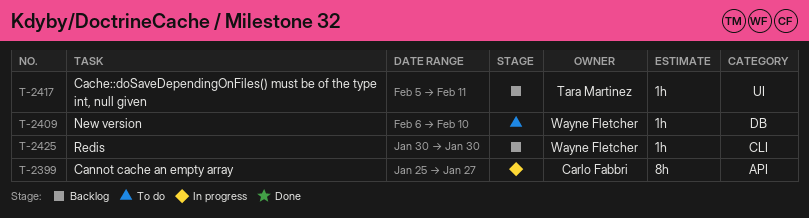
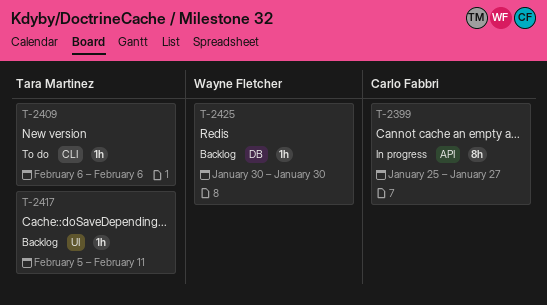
T-2409, owner: Wayne Fletcher -> Tara Martinez
T-2409, label: DB -> CLI
T-2409, due: Feb 10 -> Feb 6
T-2425, label: CLI -> DB

